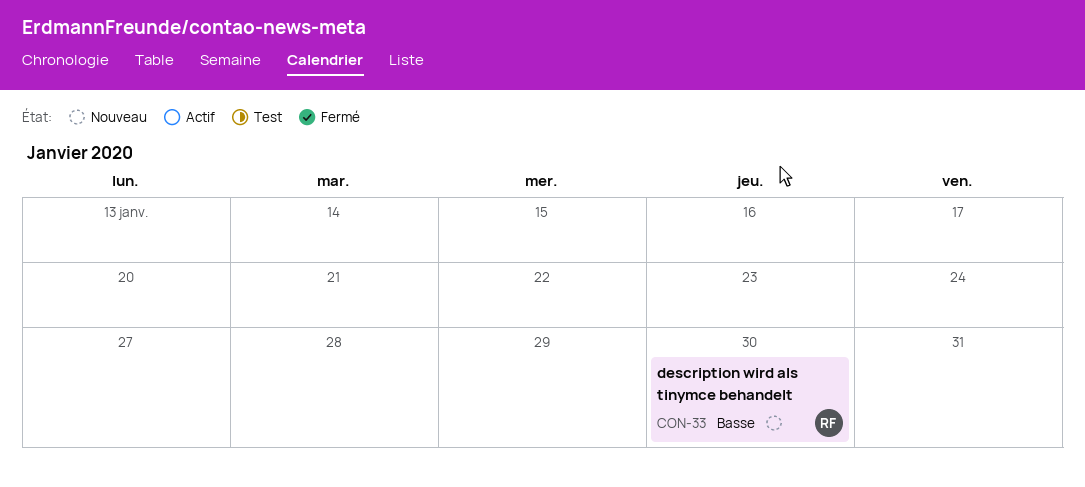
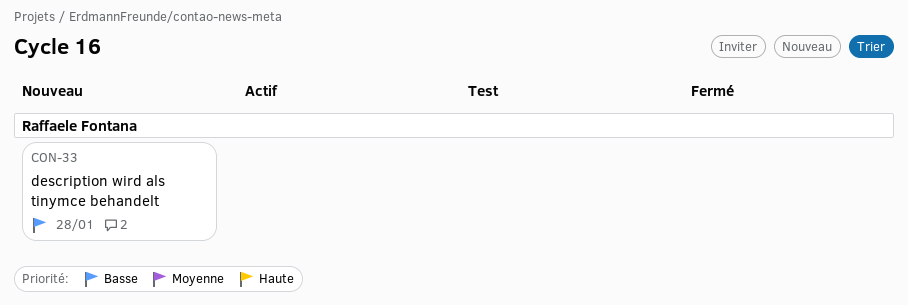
CON-33, due: Jan 30 -> Jan 28

